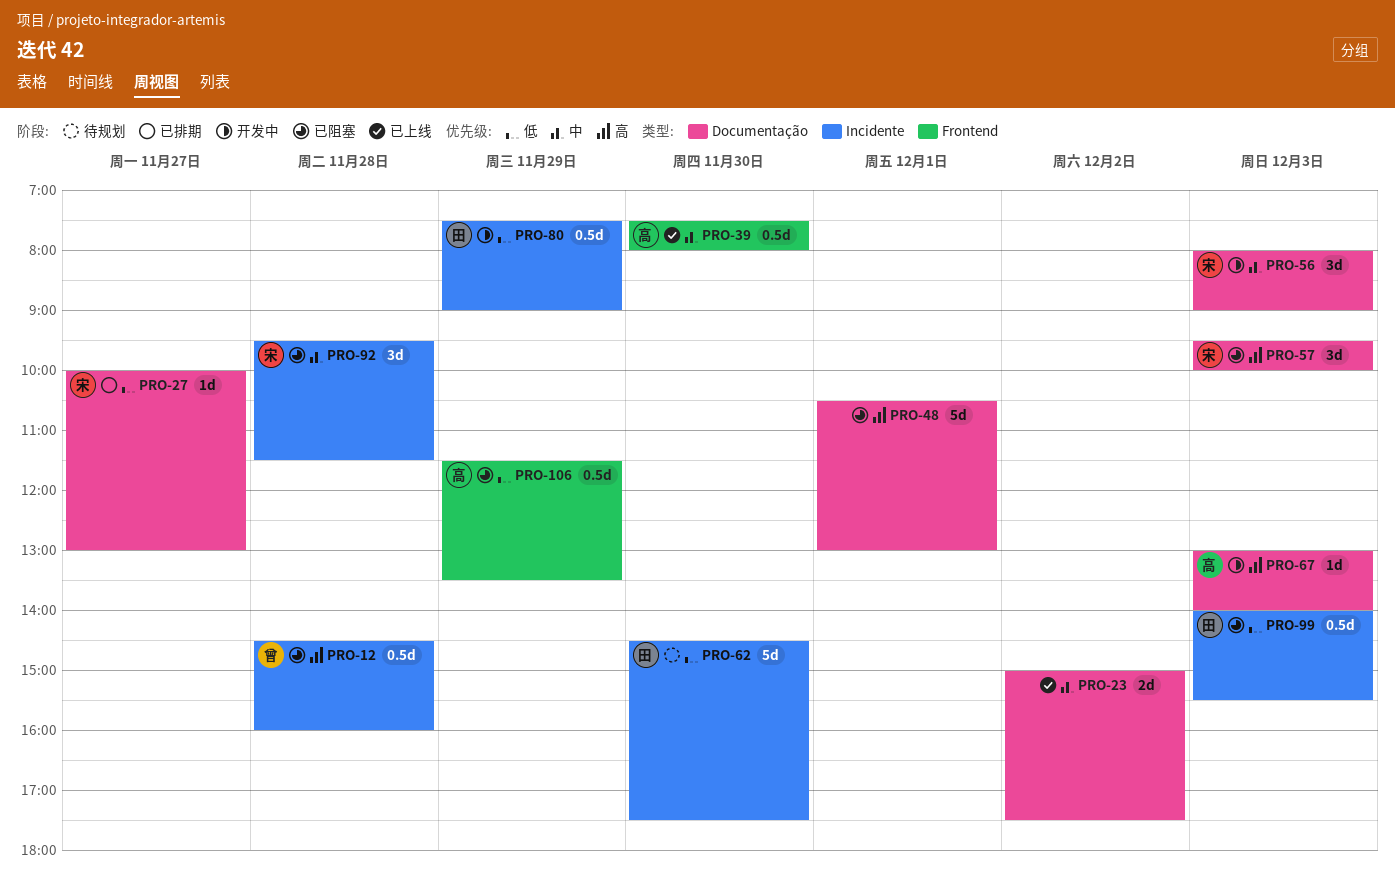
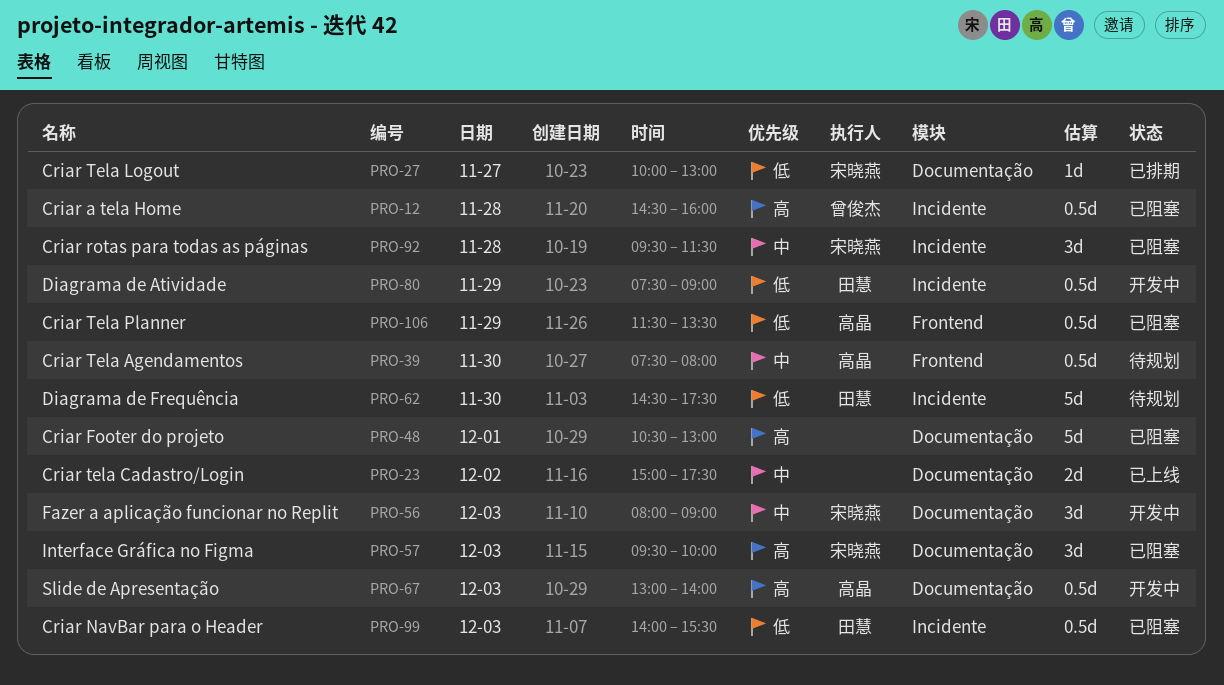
PRO-39, status: 已上线 -> 待规划
PRO-67, estimate: 1d -> 0.5d

